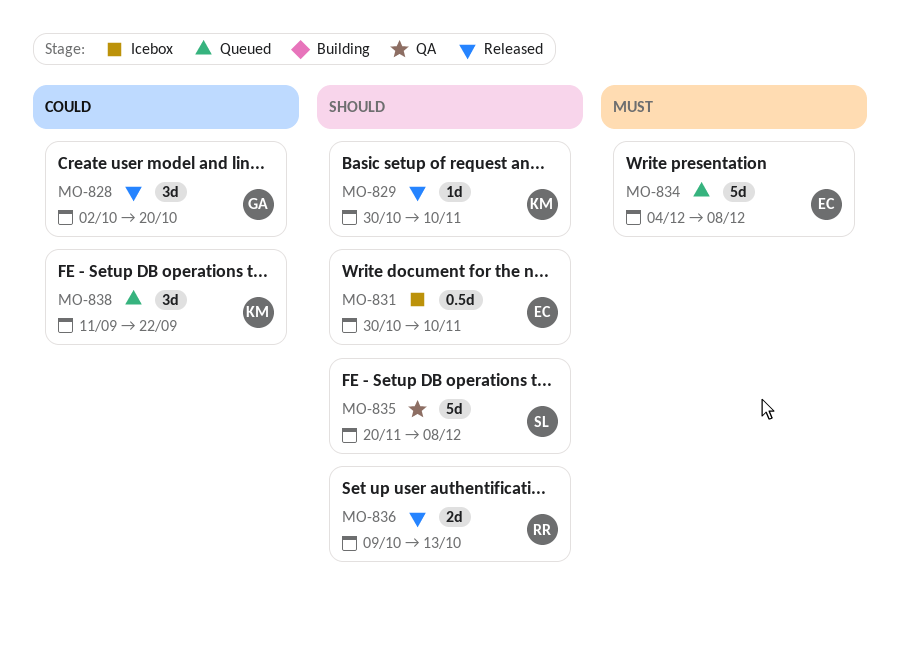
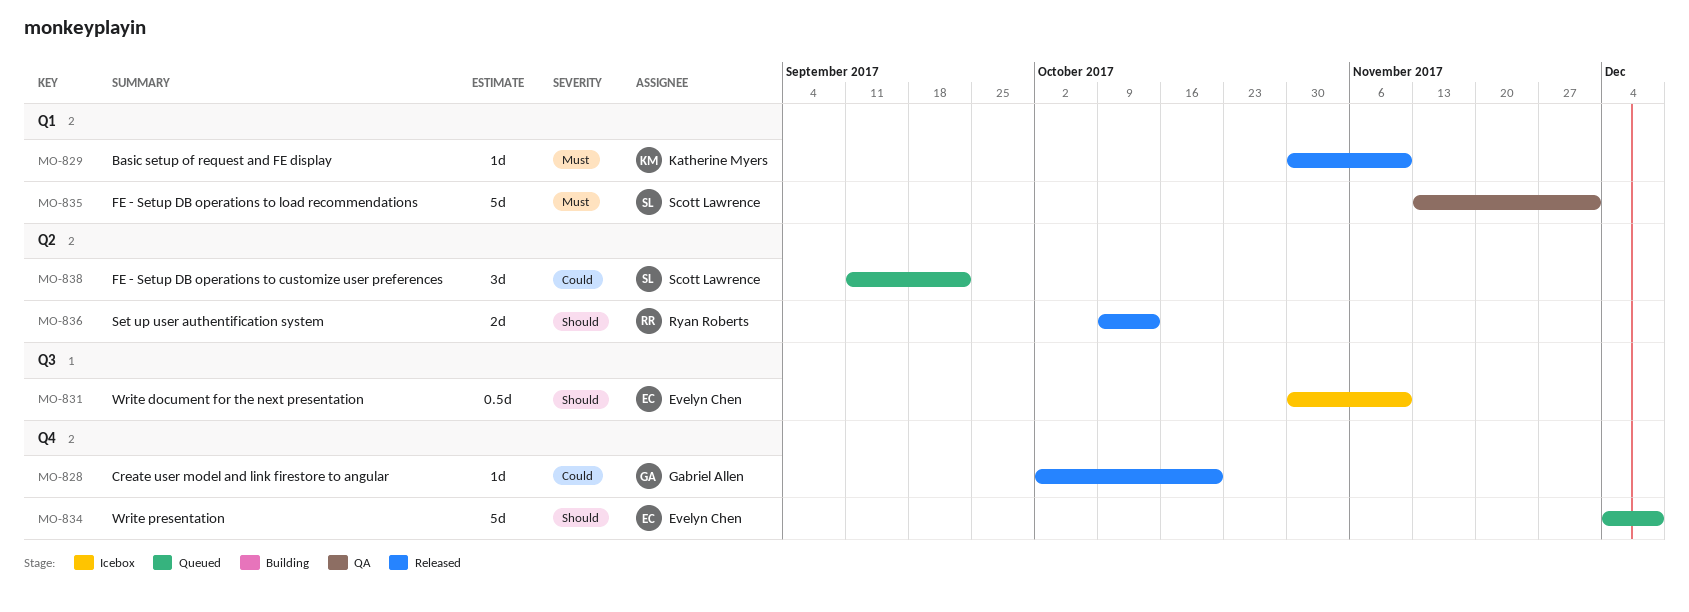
MO-828, estimate: 3d -> 1d
MO-829, priority: Should -> Must
MO-834, priority: Must -> Should
MO-835, priority: Should -> Must
MO-835, start: Nov 20 -> Nov 13
MO-835, due: Dec 8 -> Dec 1
MO-838, owner: Katherine Myers -> Scott Lawrence

